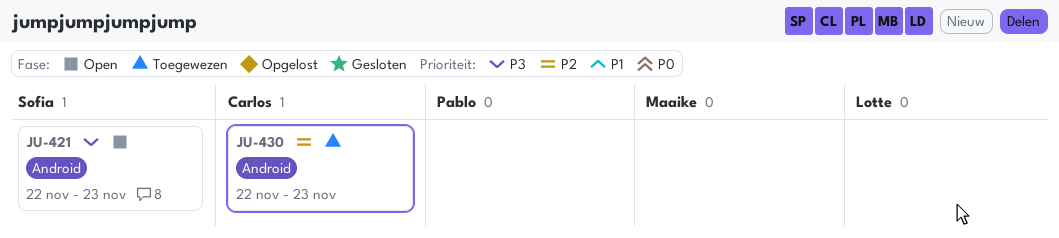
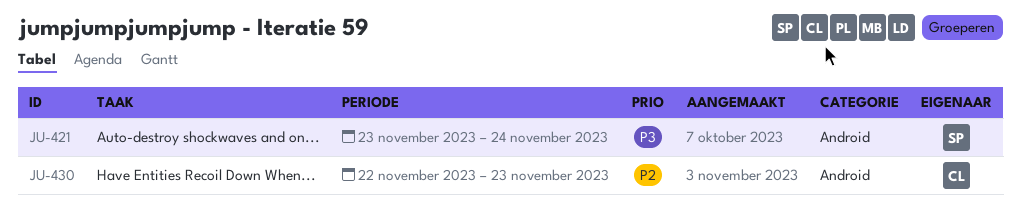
JU-421, start: Nov 22 -> Nov 23
JU-421, due: Nov 23 -> Nov 24

